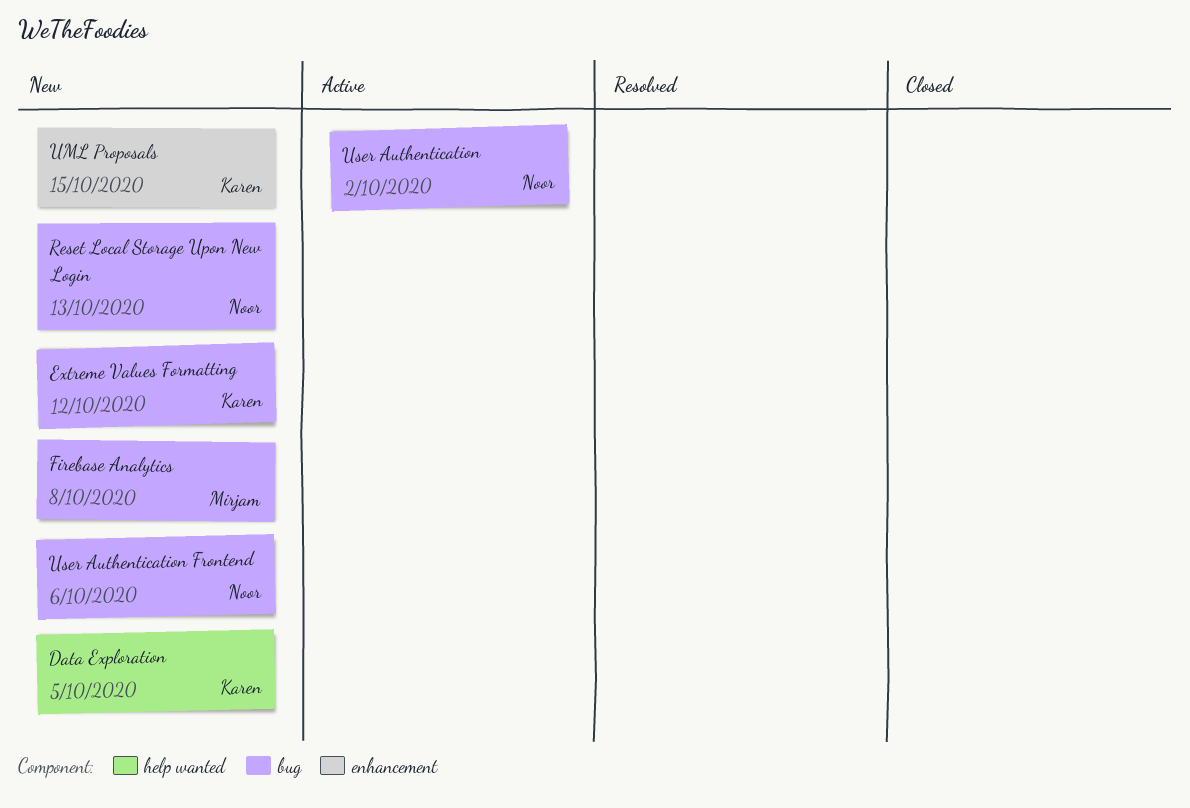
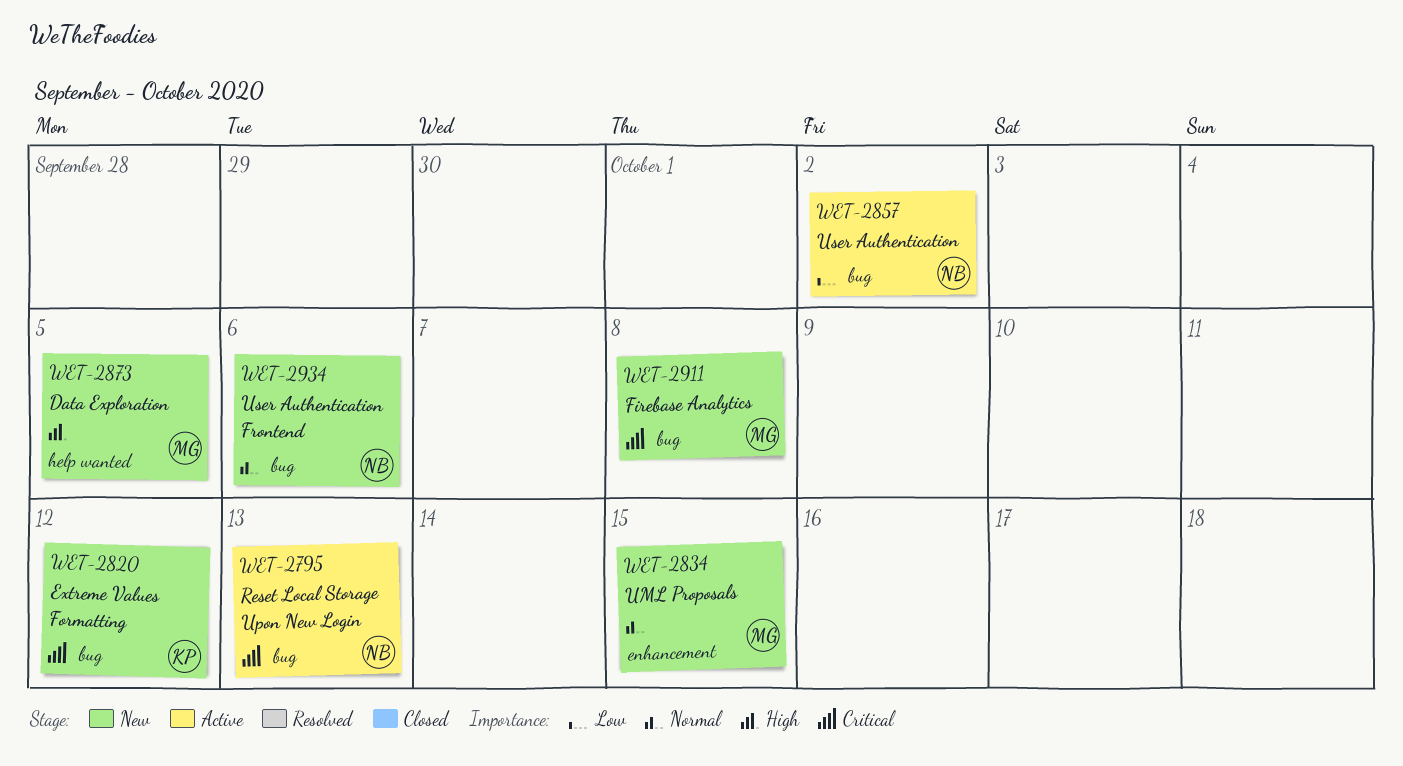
Data Exploration, owner: Karen -> Mirjam
Reset Local Storage Upon New Login, status: New -> Active
UML Proposals, owner: Karen -> Mirjam

